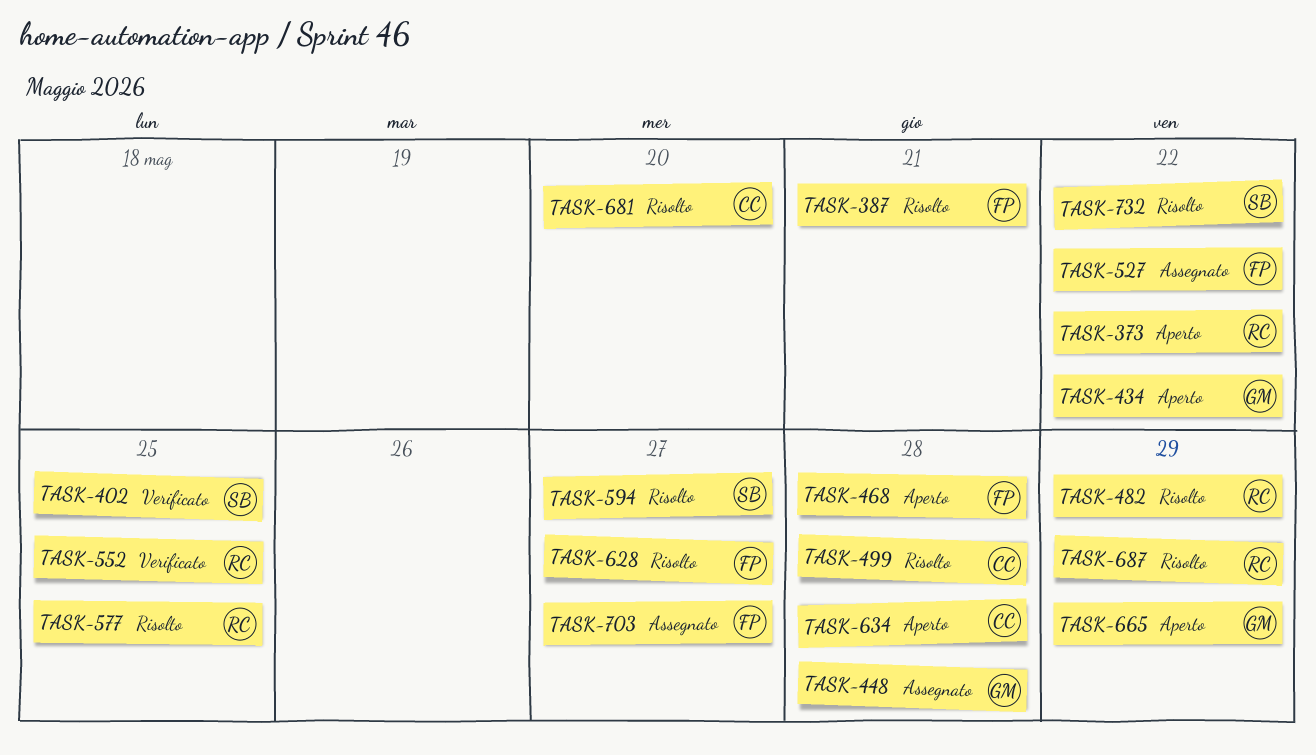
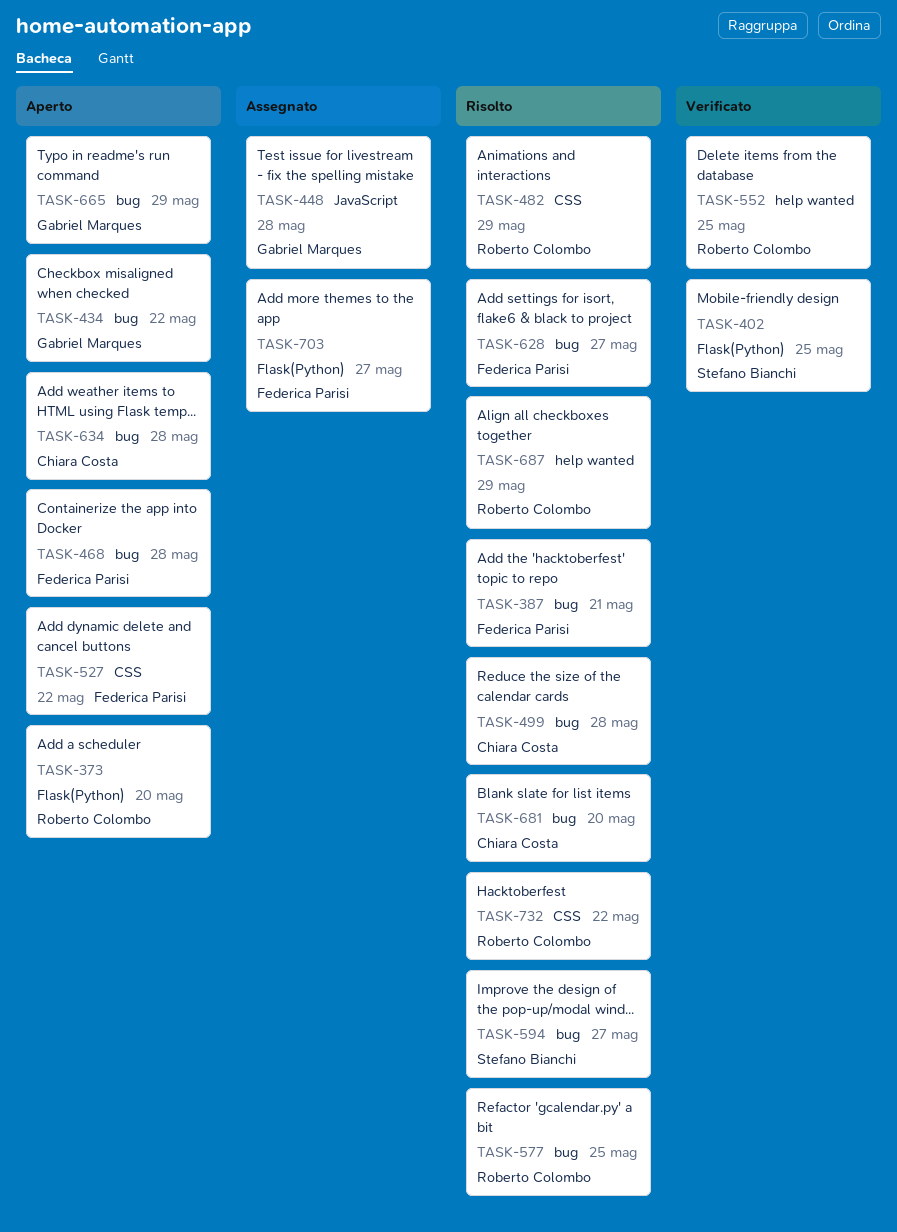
TASK-373, due: May 22 -> May 20
TASK-527, status: Assegnato -> Aperto
TASK-732, owner: Stefano Bianchi -> Roberto Colombo

